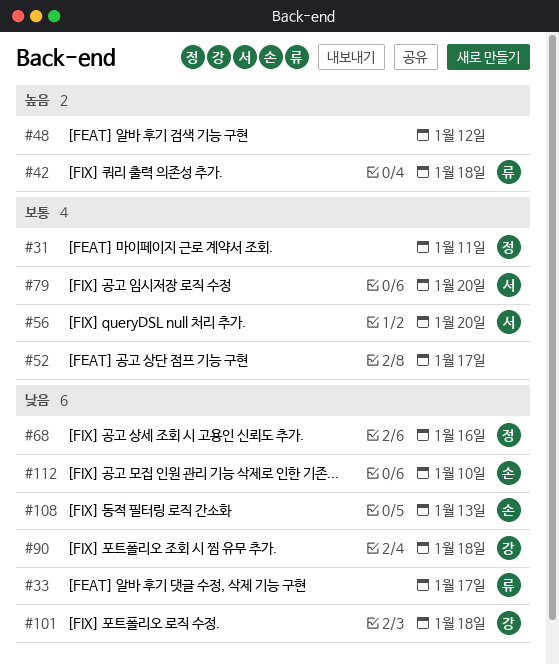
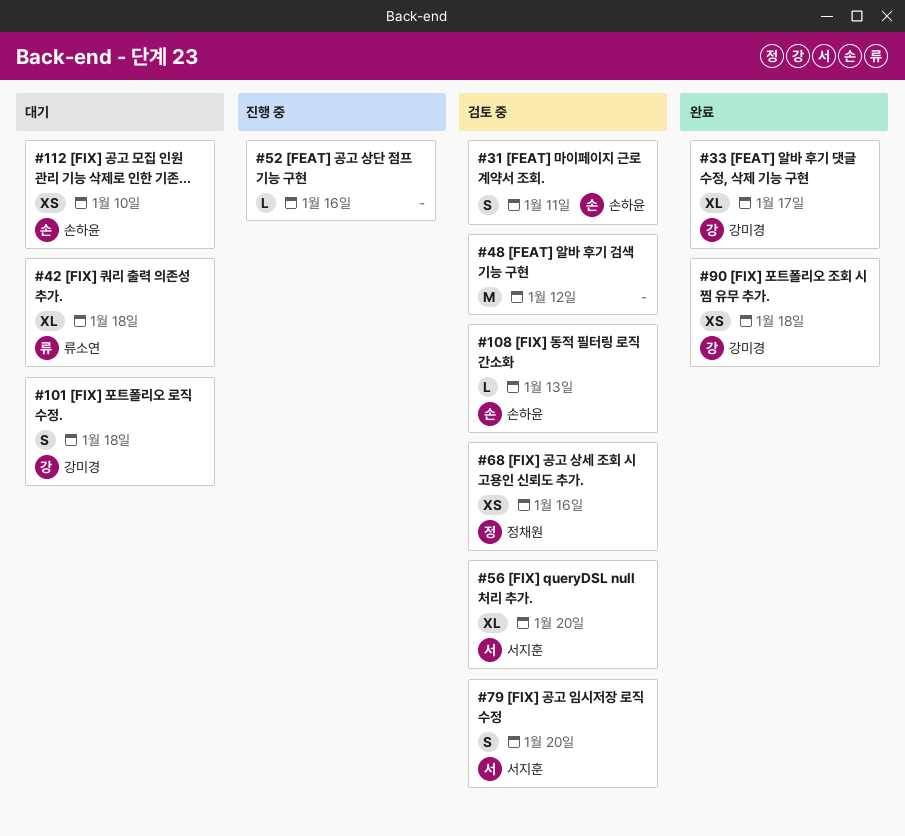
#31, owner: 정채원 -> 손하윤
#33, owner: 류소연 -> 강미경
#52, due: Jan 17 -> Jan 16

